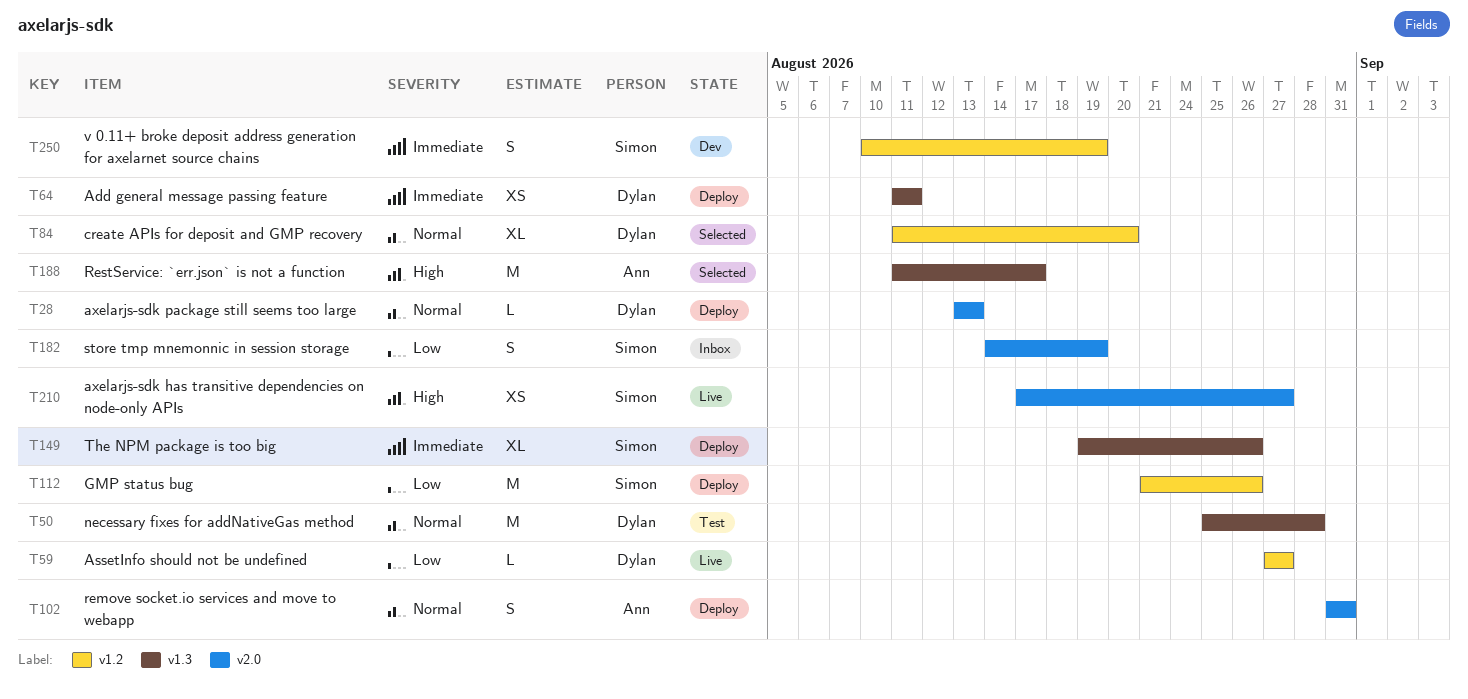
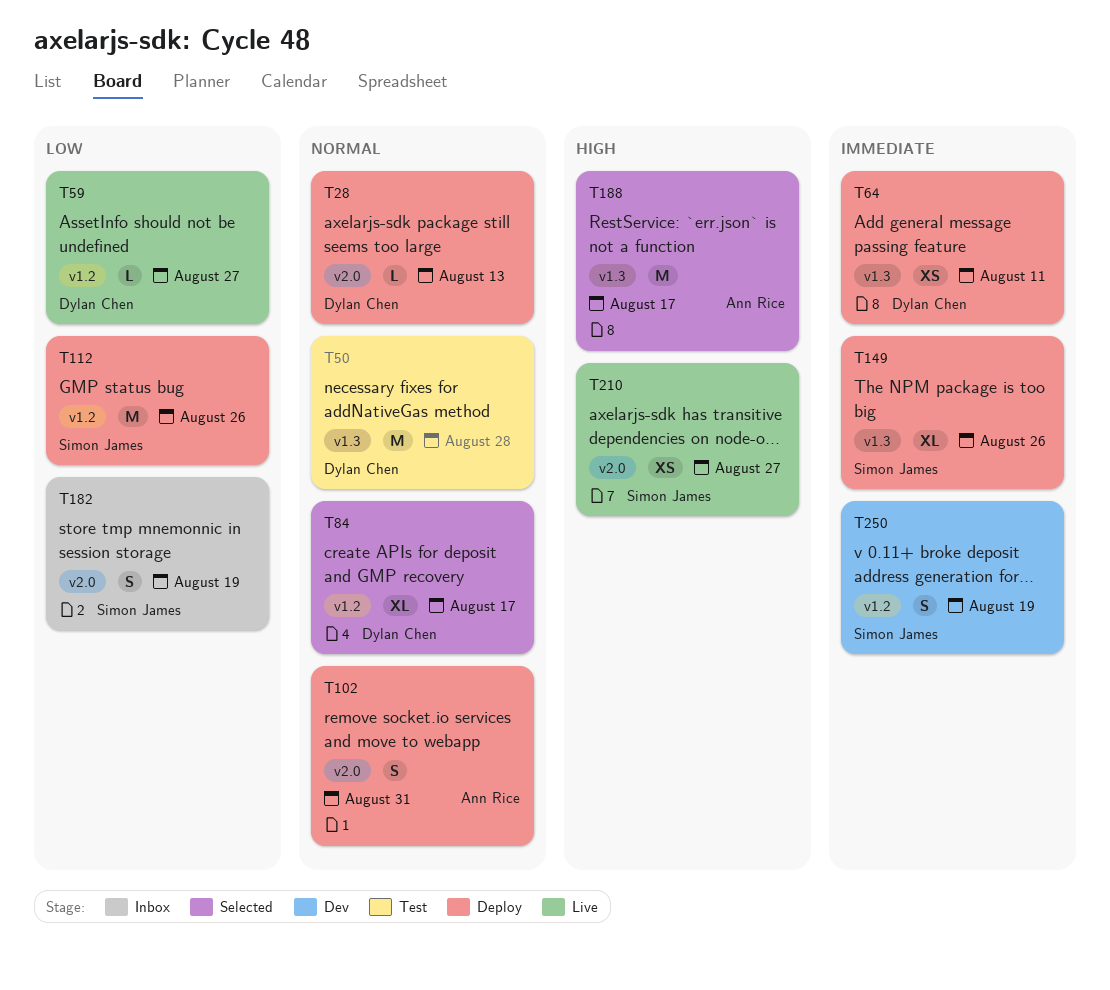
T84, due: Aug 20 -> Aug 17

